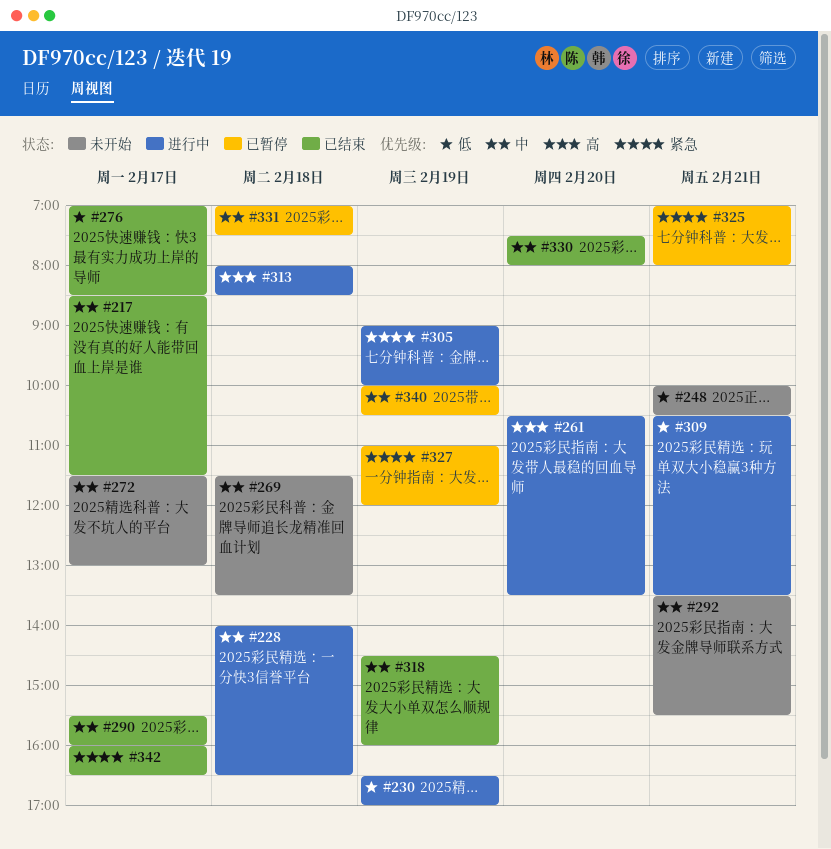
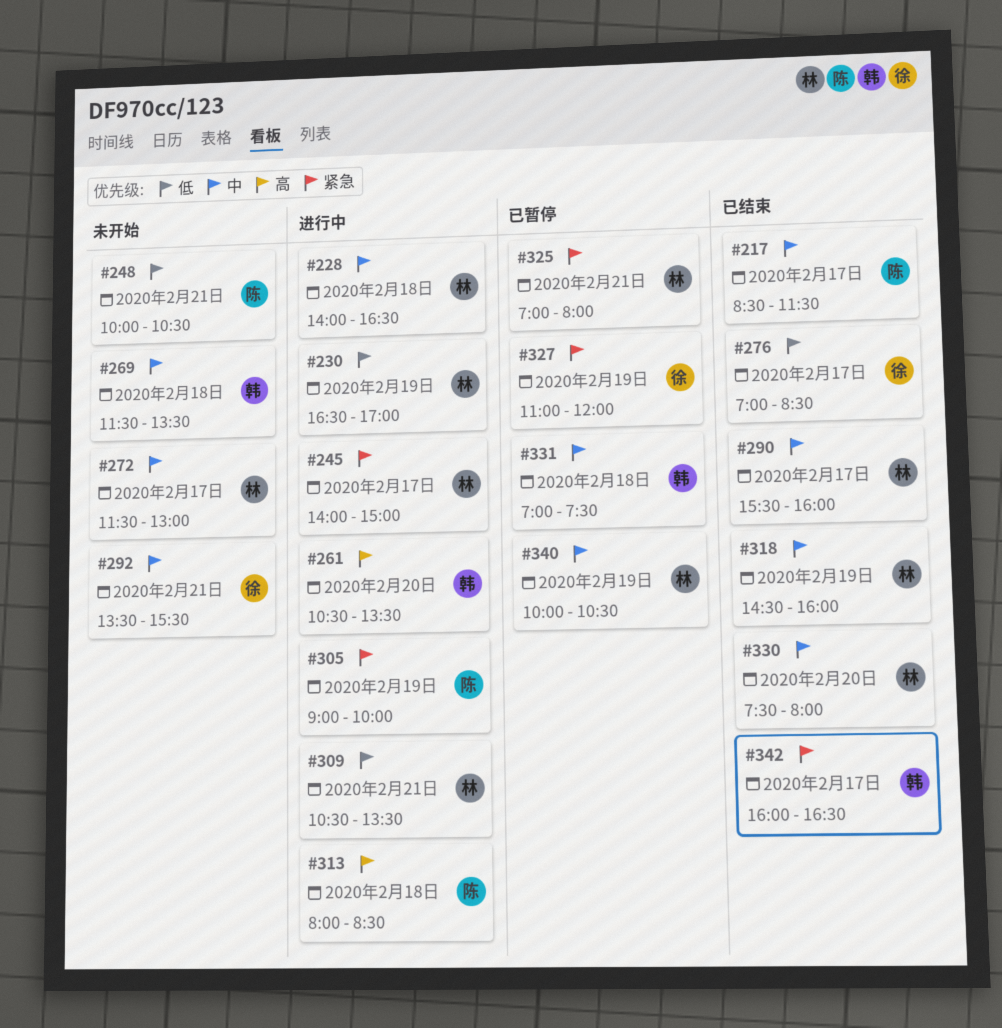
#245: none -> present

